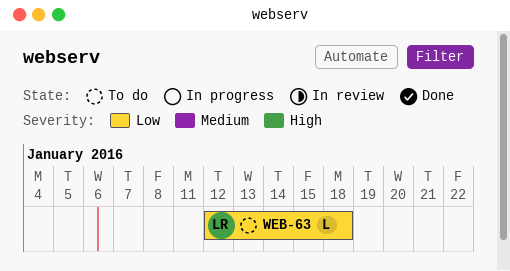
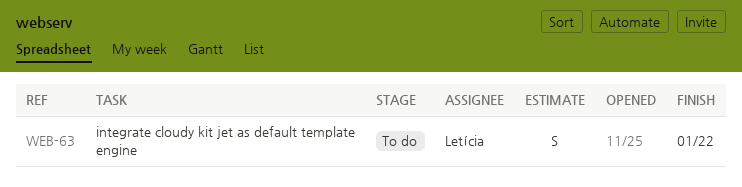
WEB-63, estimate: L -> S
WEB-63, due: Jan 18 -> Jan 22

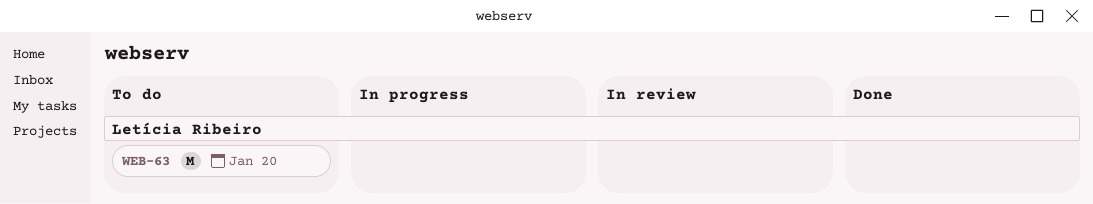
WEB-63, estimate: S -> M
WEB-63, due: Jan 22 -> Jan 20

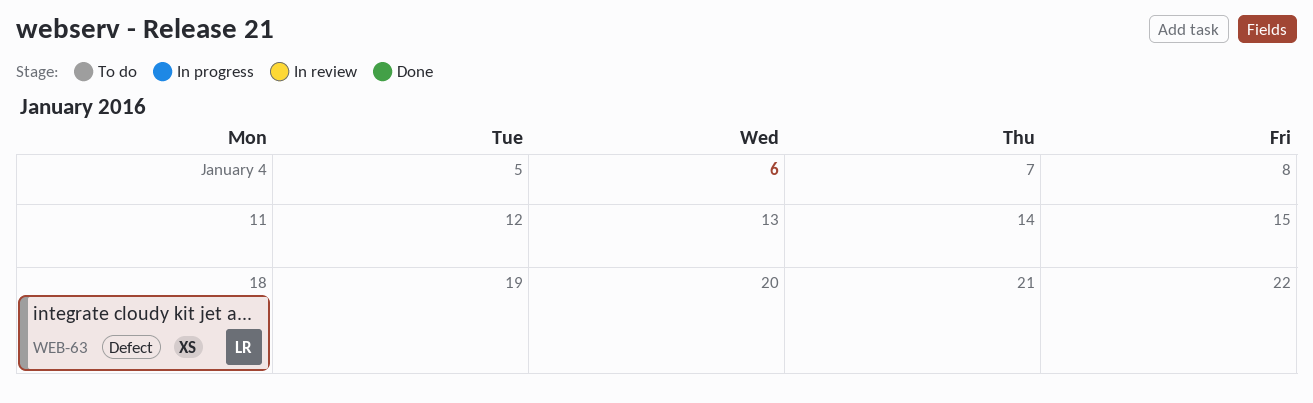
WEB-63, estimate: M -> XS
WEB-63, due: Jan 20 -> Jan 18

